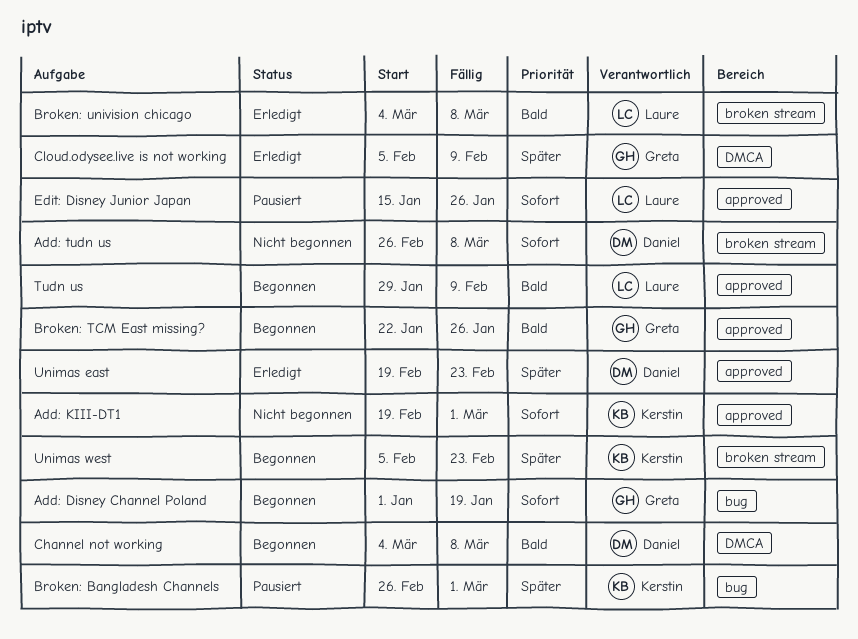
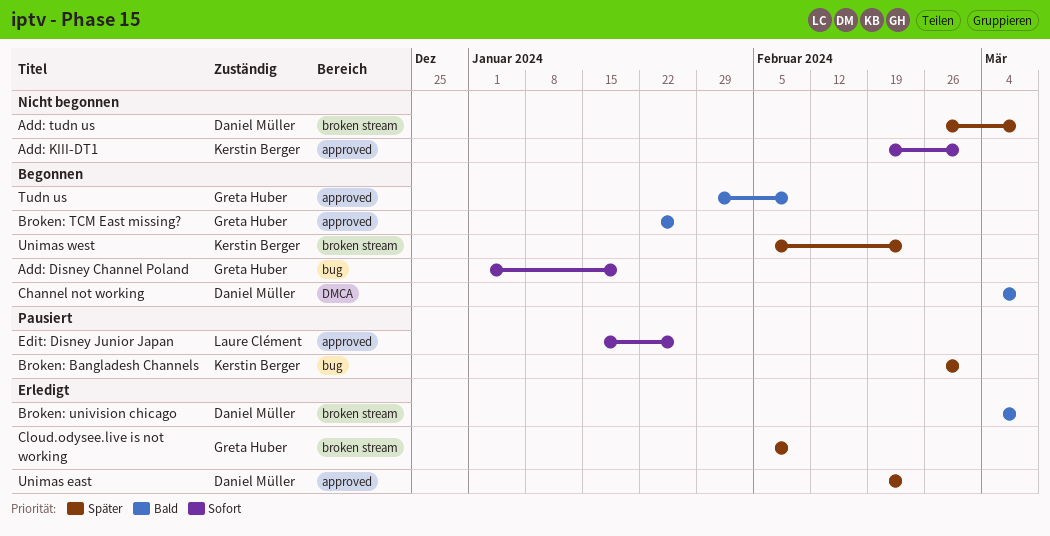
Add: tudn us, priority: Sofort -> Später
Broken: univision chicago, owner: Laure Clément -> Daniel Müller
Cloud.odysee.live is not working, label: DMCA -> broken stream
Tudn us, owner: Laure Clément -> Greta Huber

